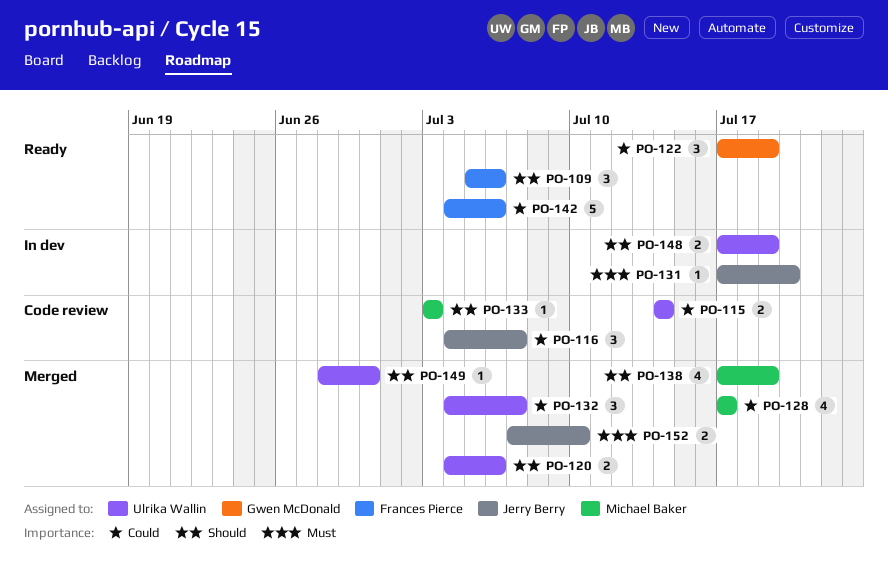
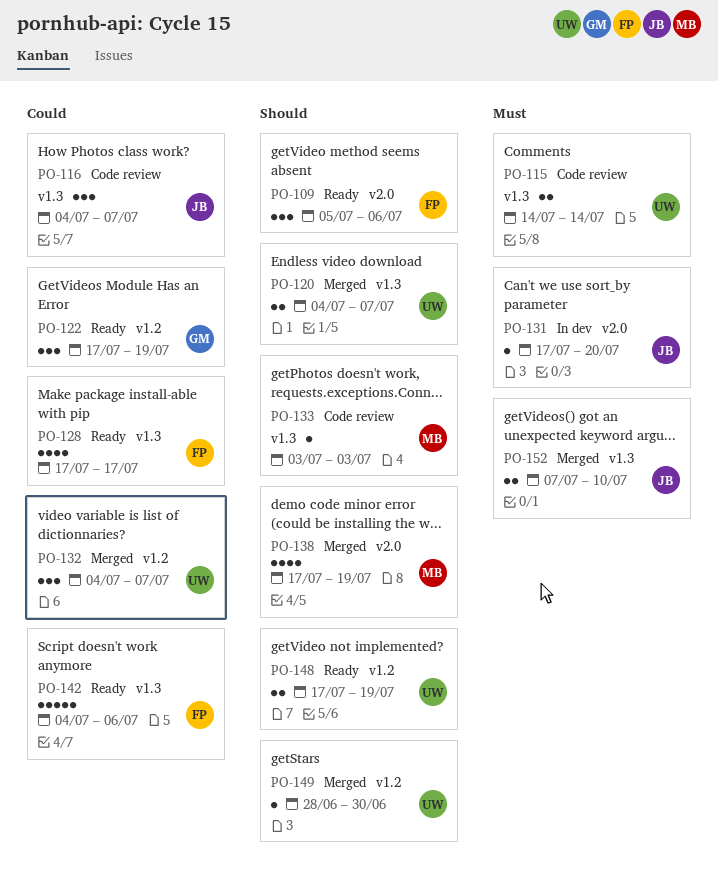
PO-115, priority: Could -> Must
PO-120, due: Jul 6 -> Jul 7
PO-128, status: Merged -> Ready
PO-128, owner: Michael Baker -> Frances Pierce
PO-148, status: In dev -> Ready

